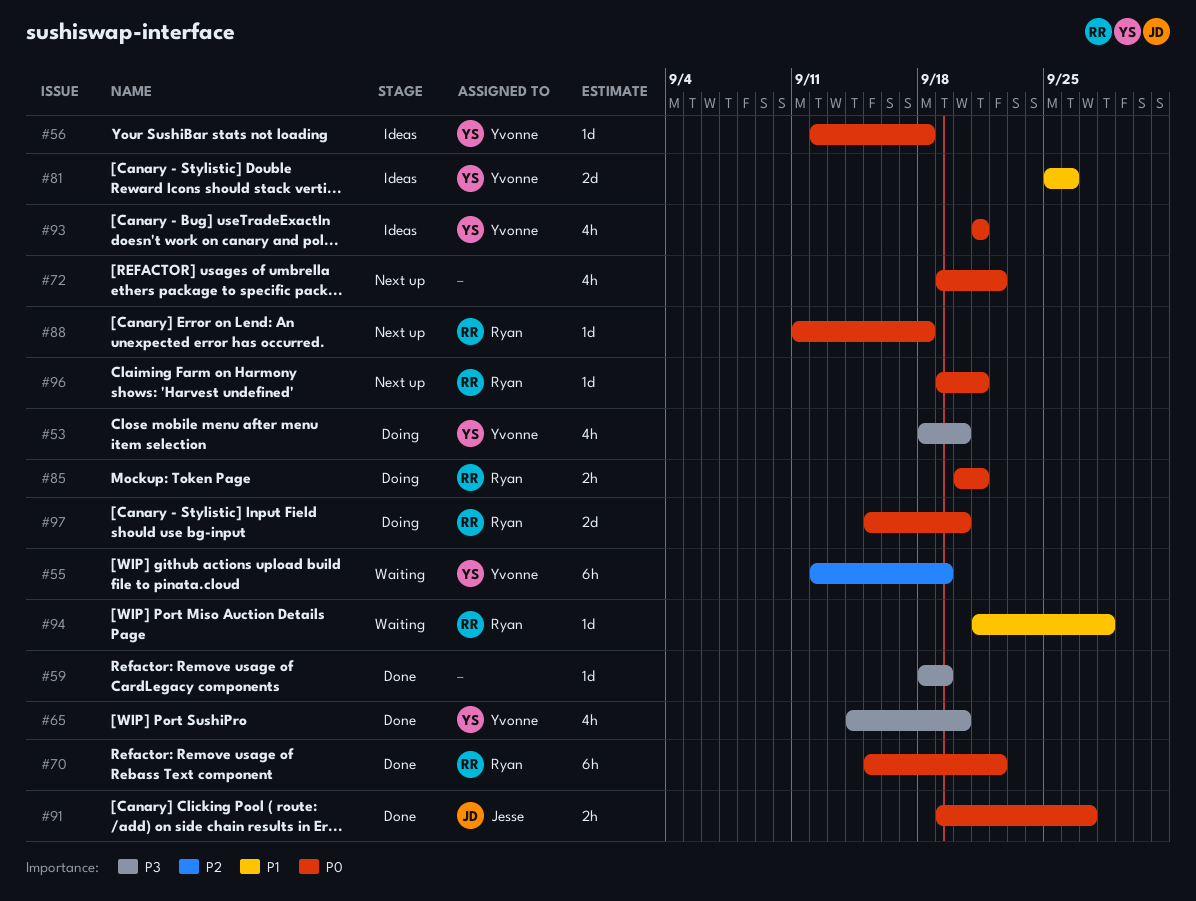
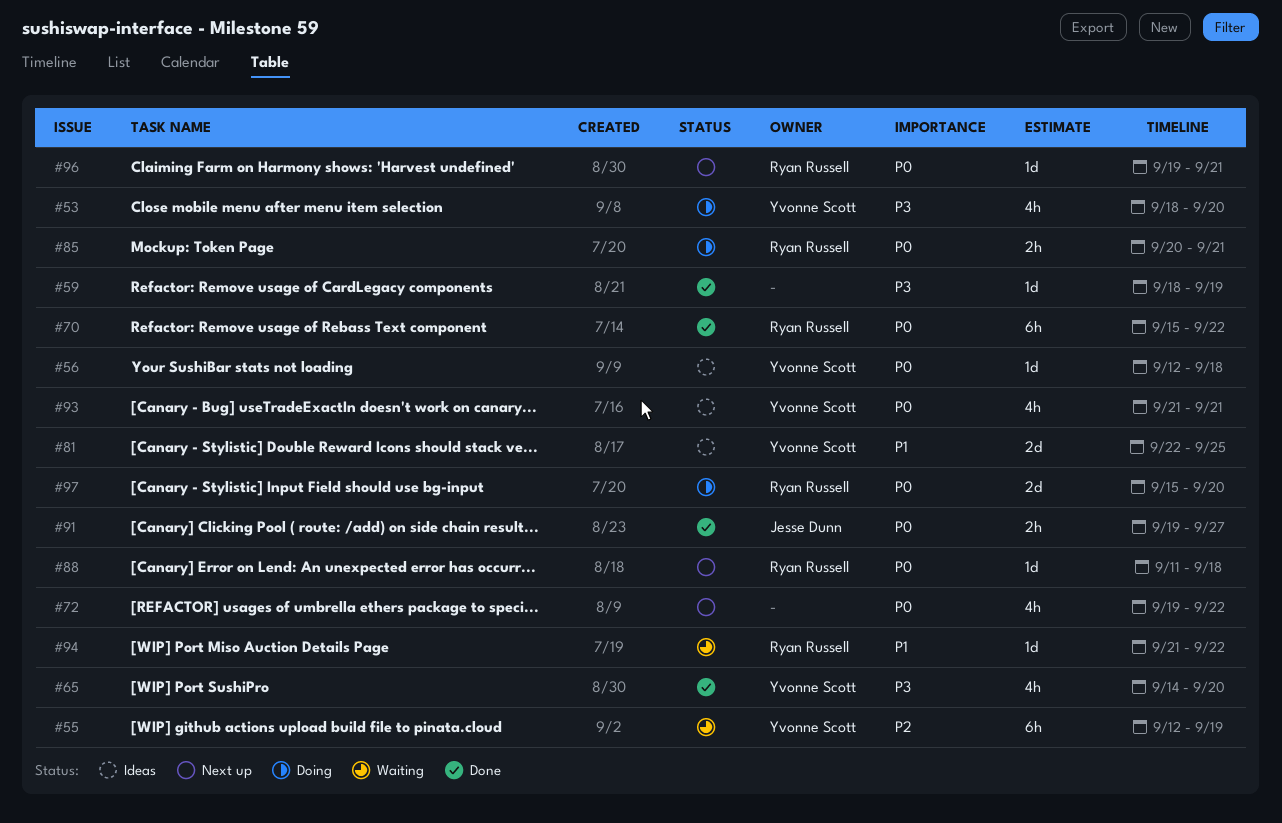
#81, start: Sep 25 -> Sep 22
#81, due: Sep 26 -> Sep 25
#94, due: Sep 28 -> Sep 22

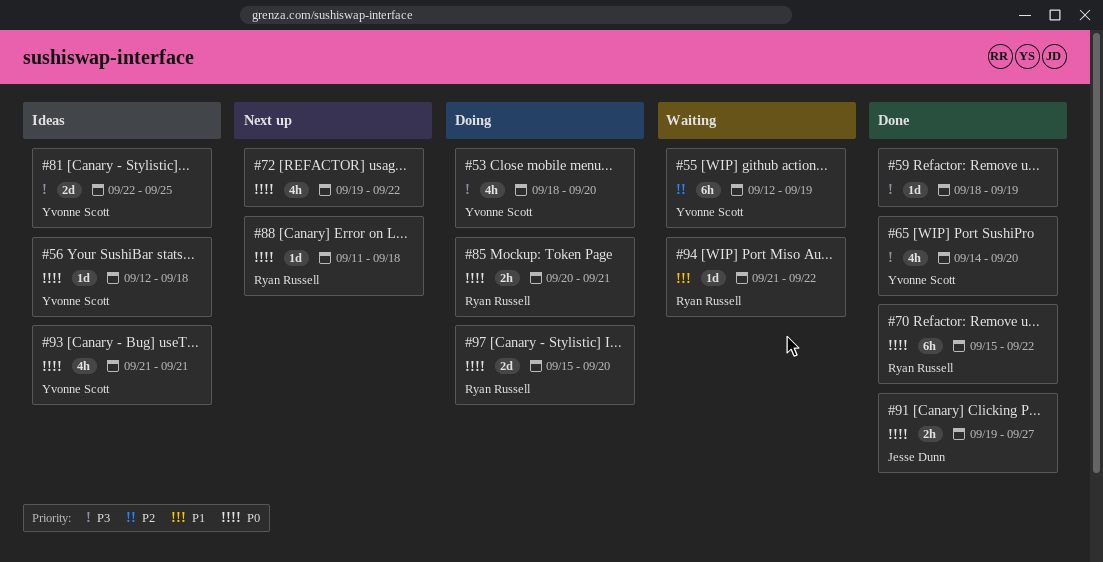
#81, priority: P1 -> P3
#96: present -> none

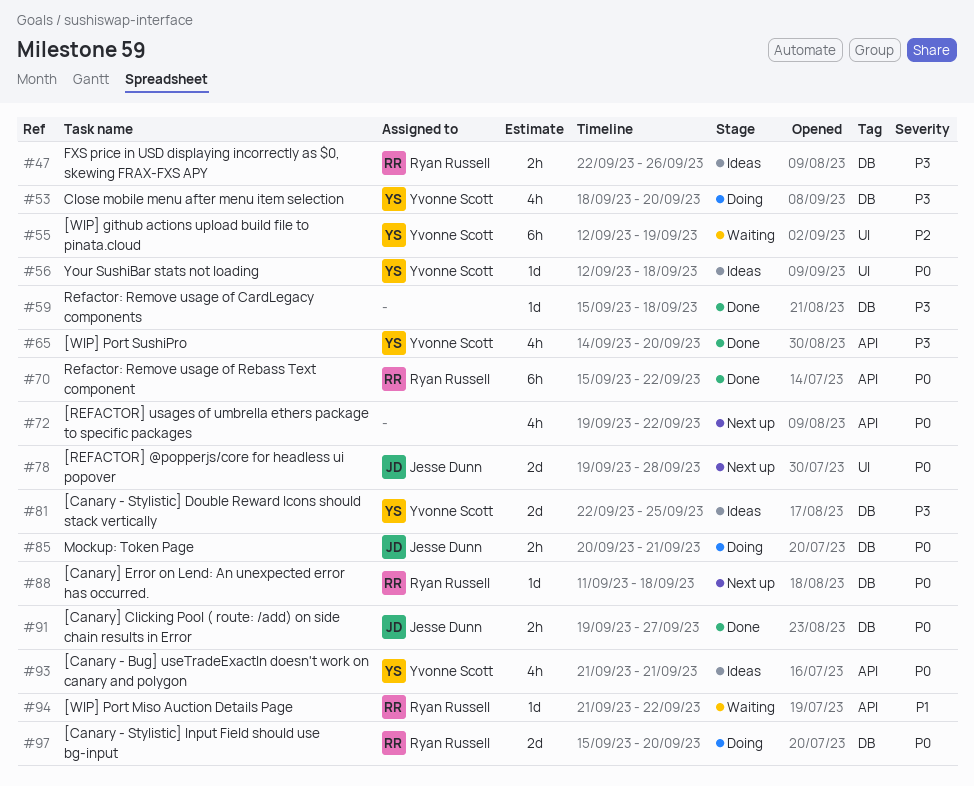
#47: none -> present
#59, start: Sep 18 -> Sep 15
#59, due: Sep 19 -> Sep 18
#78: none -> present
#85, owner: Ryan Russell -> Jesse Dunn

